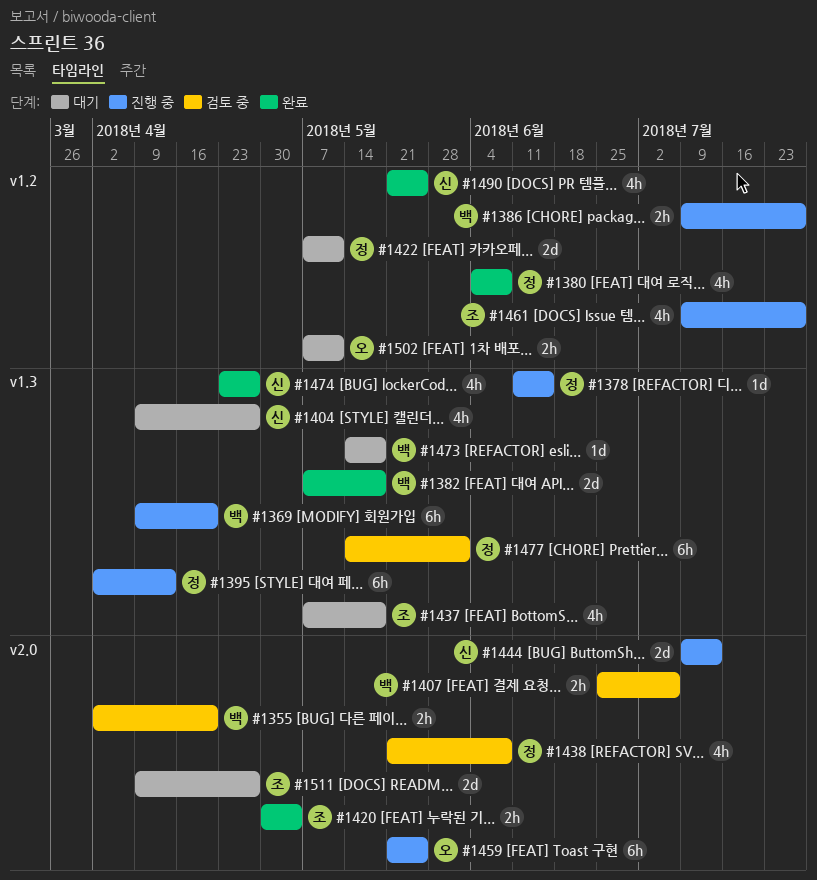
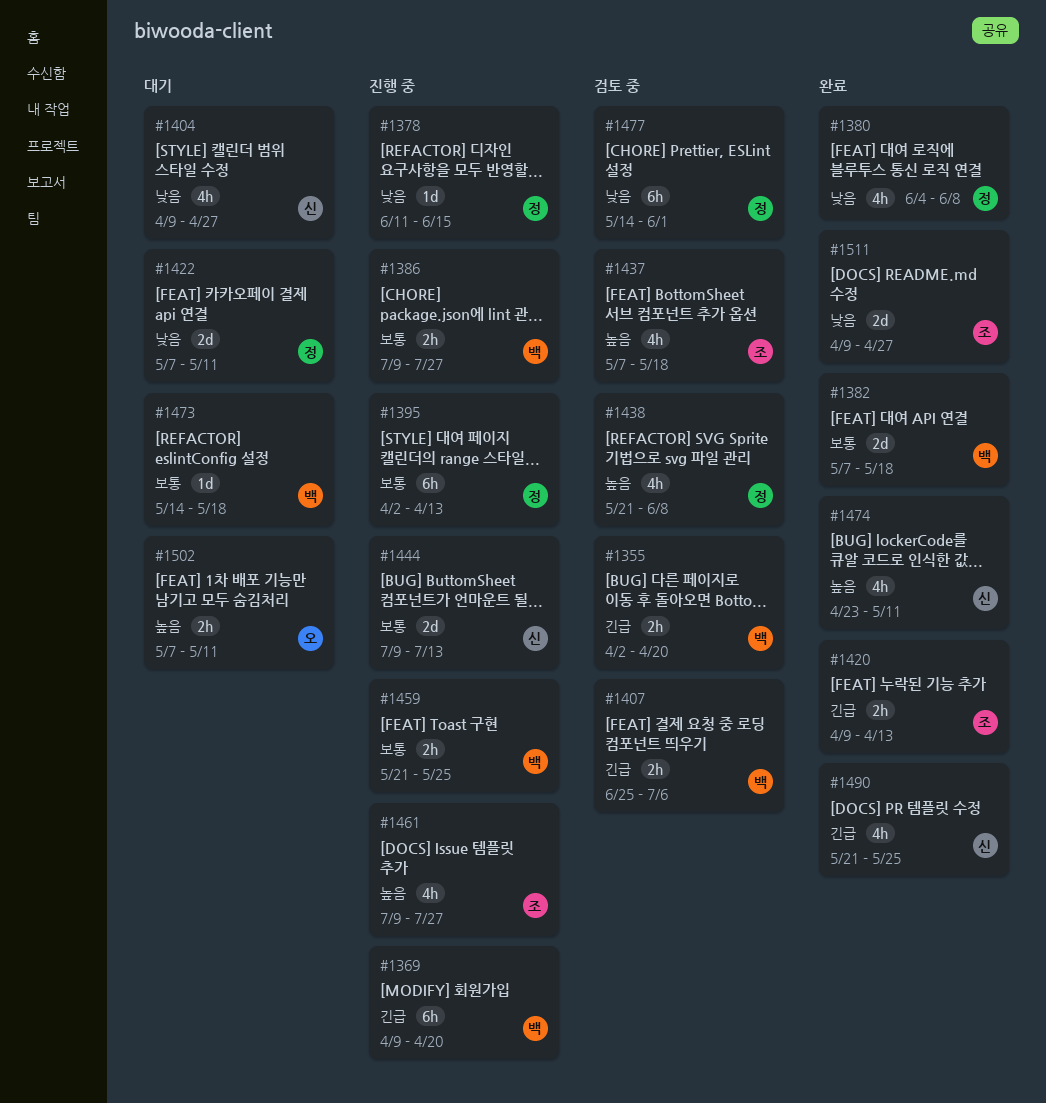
#1420, start: Apr 30 -> Apr 9
#1420, due: May 4 -> Apr 13
#1437, status: 대기 -> 검토 중
#1459, owner: 오 -> 백
#1459, estimate: 6h -> 2h
#1474, due: Apr 27 -> May 11
#1511, status: 대기 -> 완료

